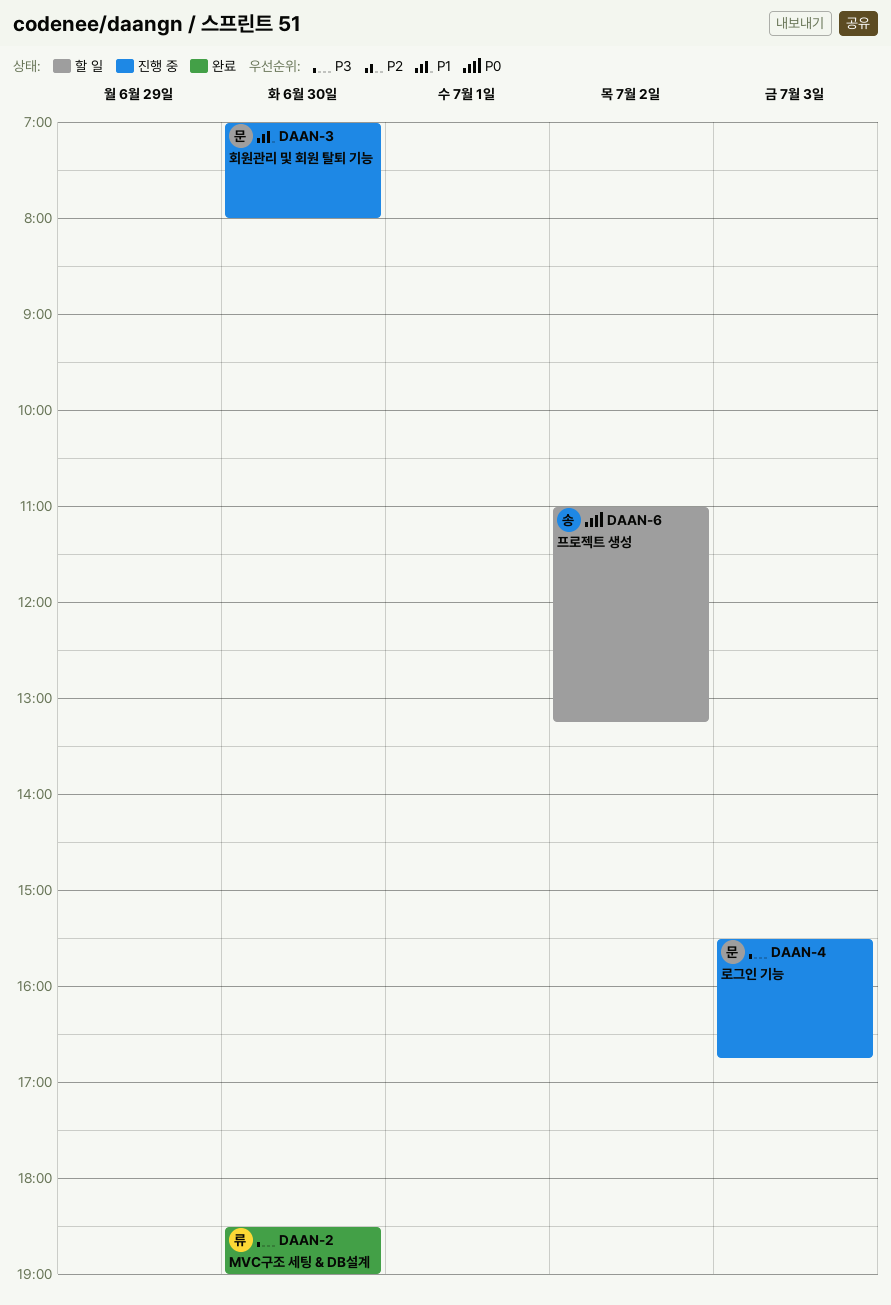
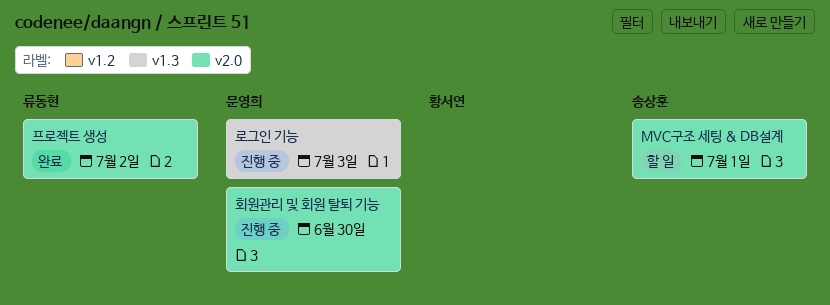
MVC구조 세팅 & DB설계, status: 완료 -> 할 일
MVC구조 세팅 & DB설계, owner: 류동현 -> 송상훈
MVC구조 세팅 & DB설계, day: Jun 30 -> Jul 1
프로젝트 생성, status: 할 일 -> 완료
프로젝트 생성, owner: 송상훈 -> 류동현

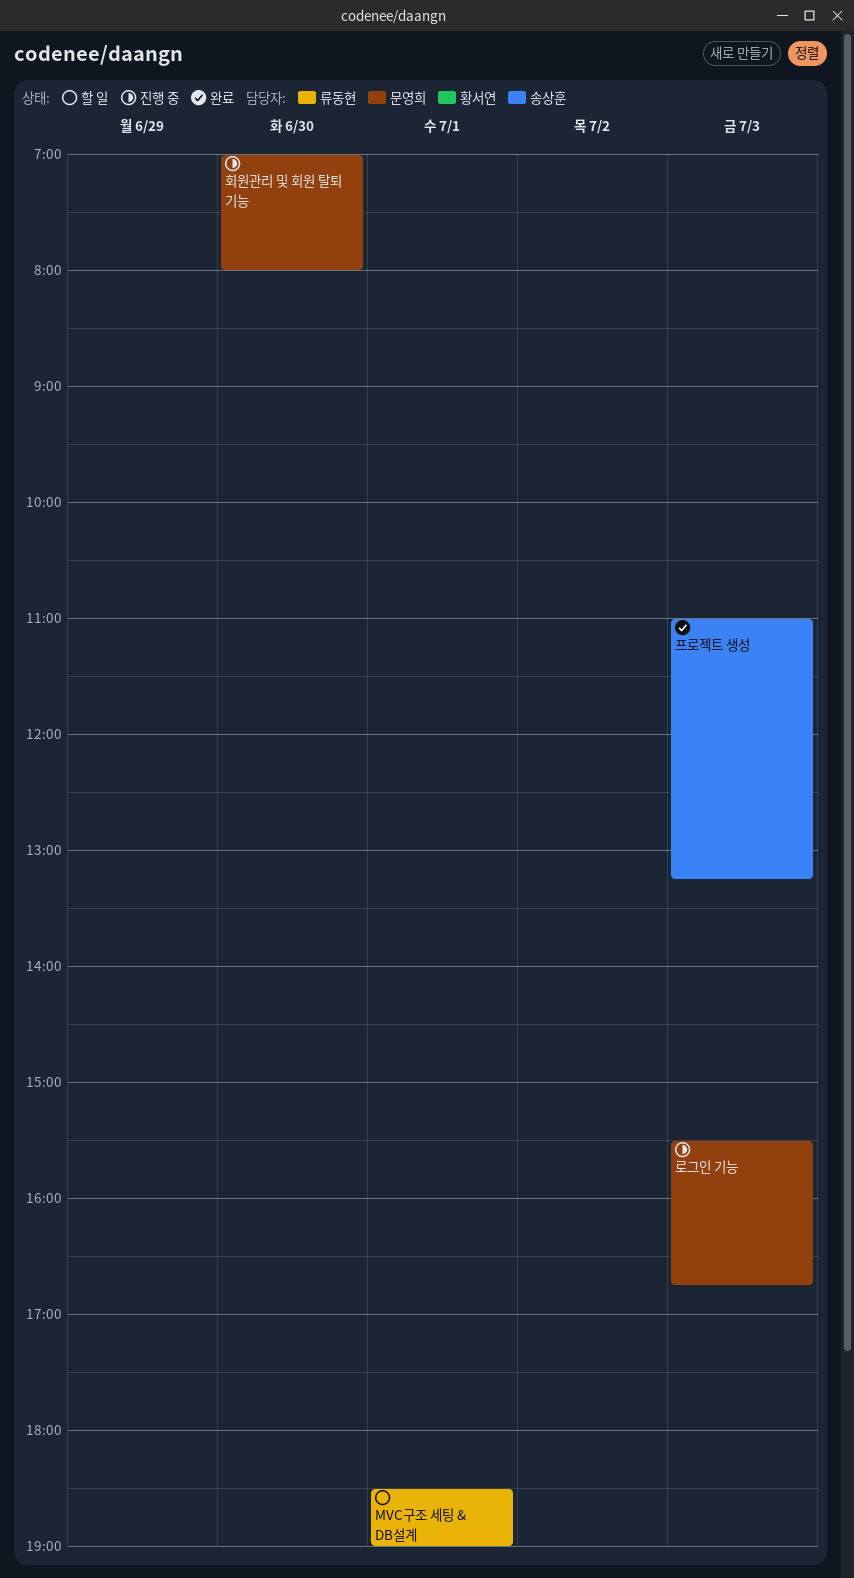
MVC구조 세팅 & DB설계, owner: 송상훈 -> 류동현
프로젝트 생성, owner: 류동현 -> 송상훈
프로젝트 생성, day: Jul 2 -> Jul 3

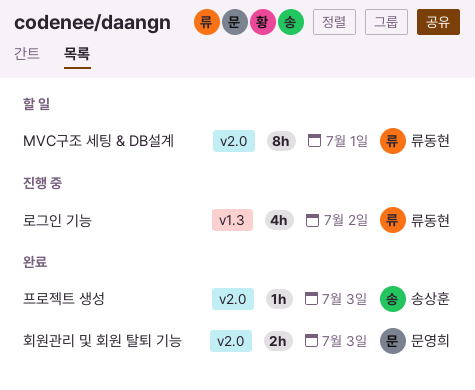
로그인 기능, owner: 문영희 -> 류동현
로그인 기능, day: Jul 3 -> Jul 2
회원관리 및 회원 탈퇴 기능, status: 진행 중 -> 완료
회원관리 및 회원 탈퇴 기능, day: Jun 30 -> Jul 3

